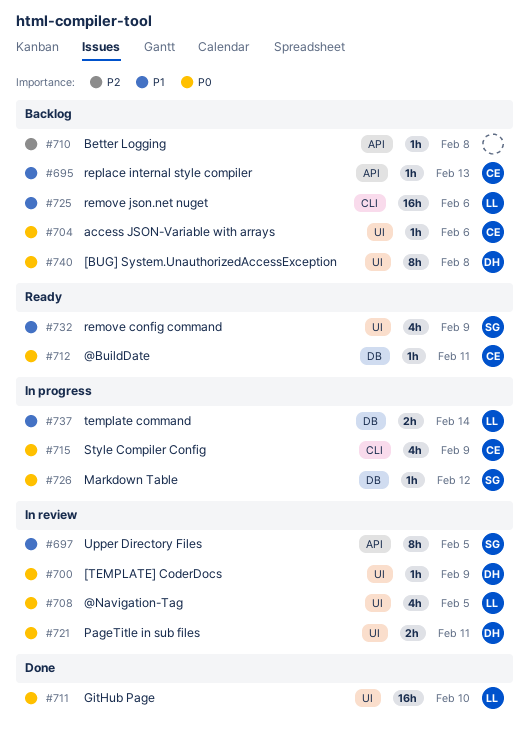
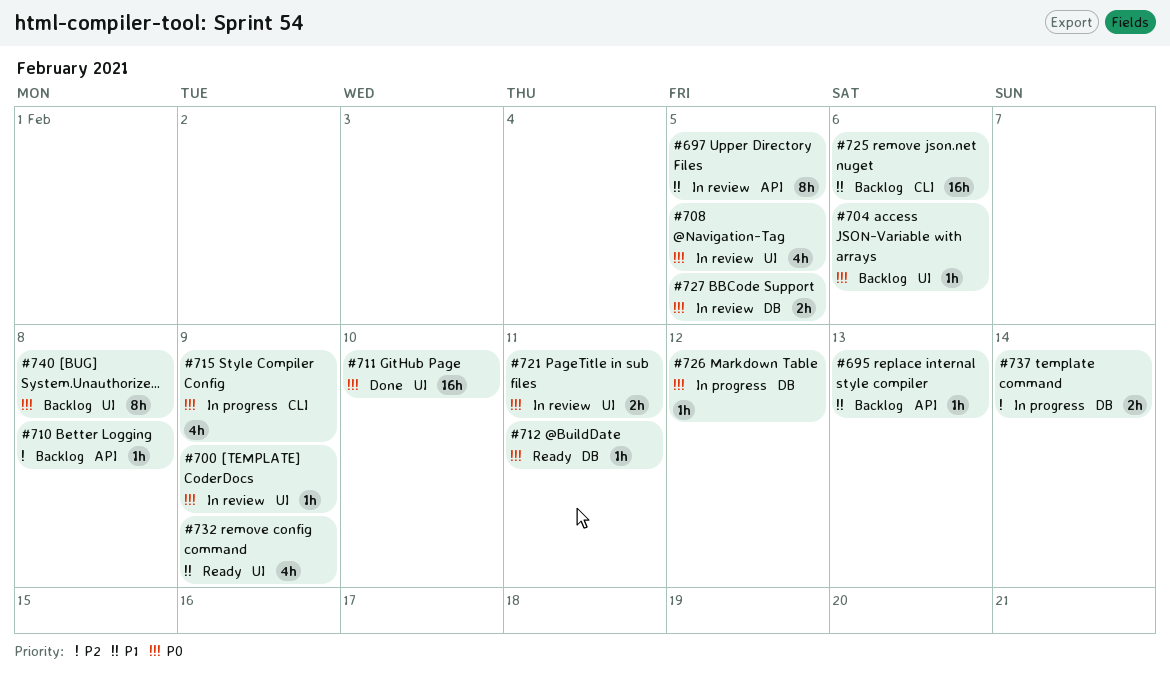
#727: none -> present
#737, priority: P1 -> P2

